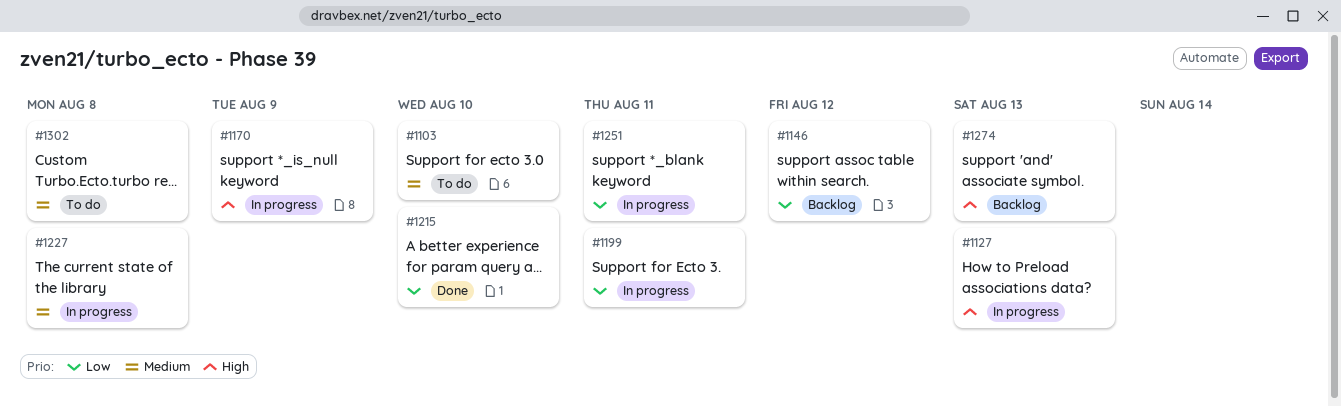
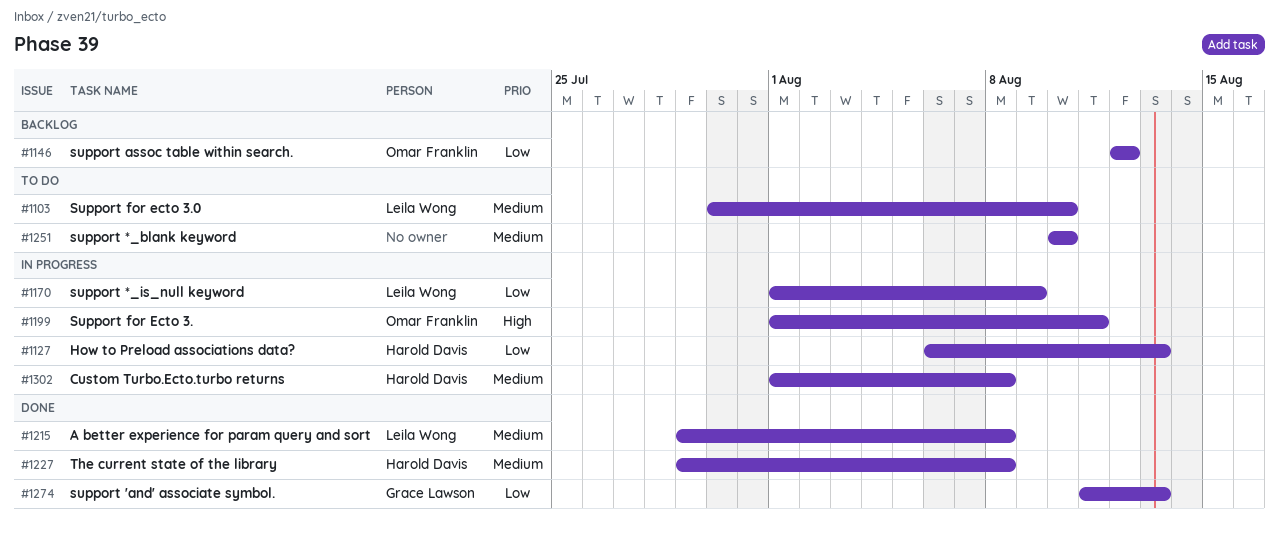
#1127, priority: High -> Low
#1170, priority: High -> Low
#1199, priority: Low -> High
#1215, priority: Low -> Medium
#1215, due: Aug 10 -> Aug 8
#1227, status: In progress -> Done
#1251, status: In progress -> To do
#1251, priority: Low -> Medium
#1251, due: Aug 11 -> Aug 10
#1274, status: Backlog -> Done
#1274, priority: High -> Low
#1302, status: To do -> In progress

